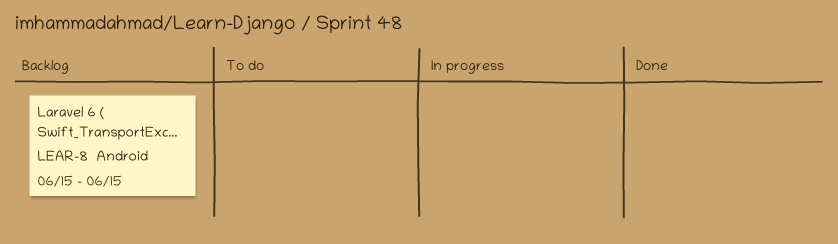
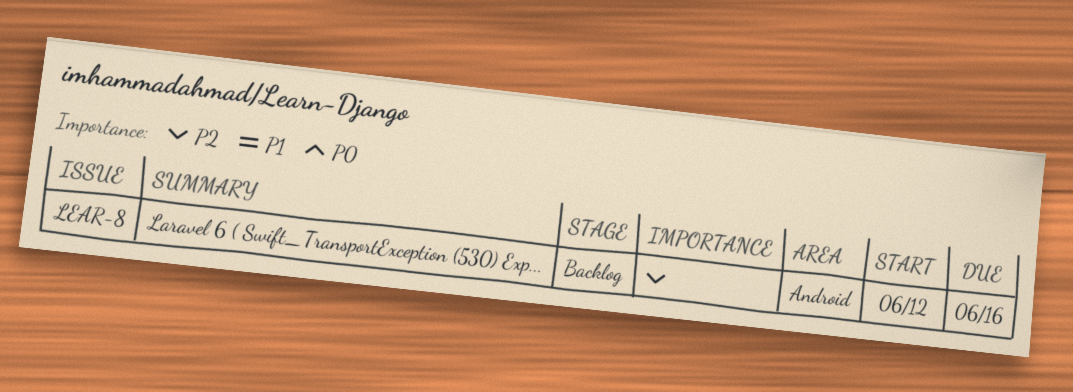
LEAR-8, start: Jun 15 -> Jun 12
LEAR-8, due: Jun 15 -> Jun 16

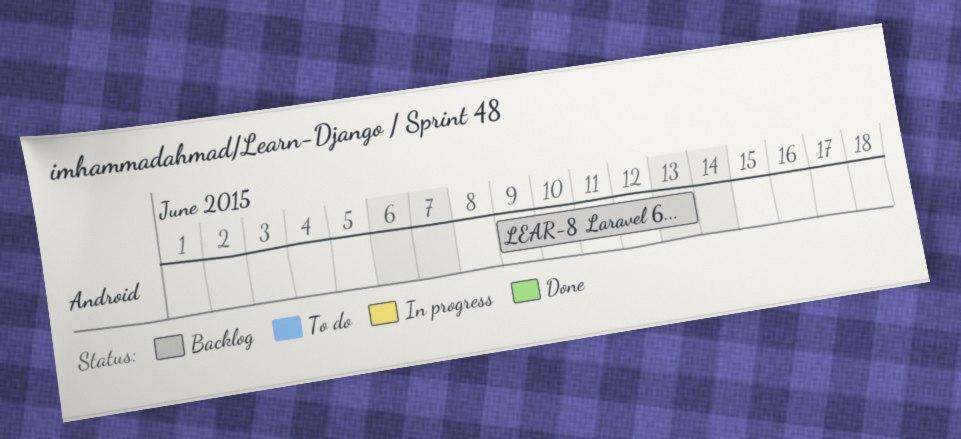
LEAR-8, start: Jun 12 -> Jun 9
LEAR-8, due: Jun 16 -> Jun 13

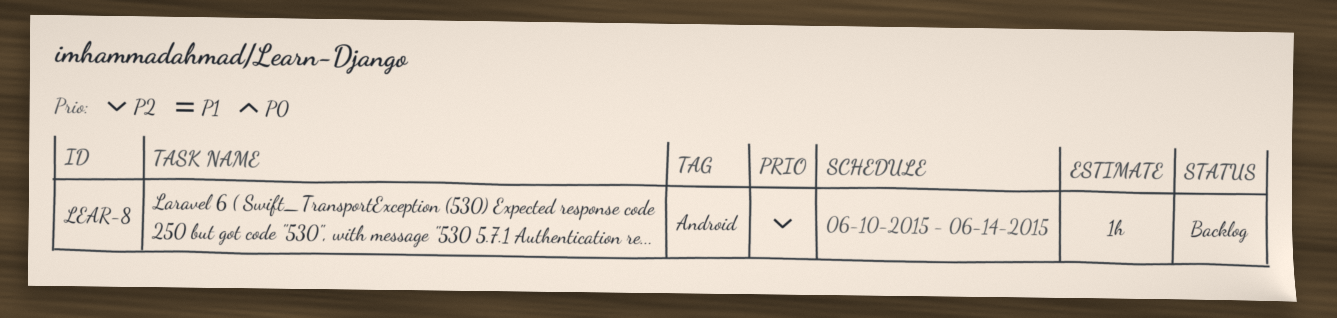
LEAR-8, start: Jun 9 -> Jun 10
LEAR-8, due: Jun 13 -> Jun 14

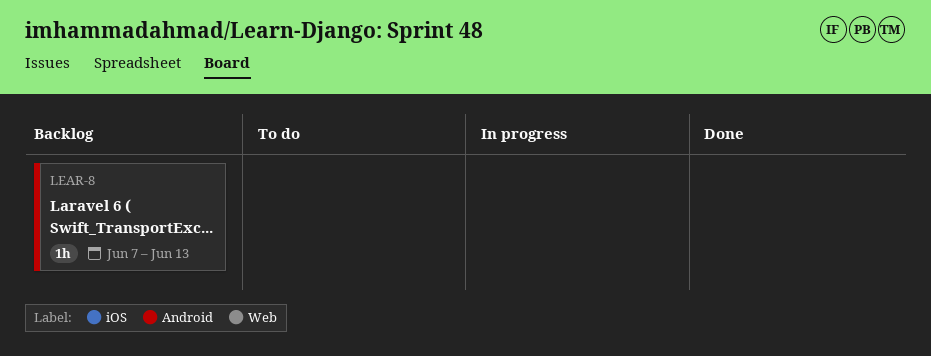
LEAR-8, start: Jun 10 -> Jun 7
LEAR-8, due: Jun 14 -> Jun 13

